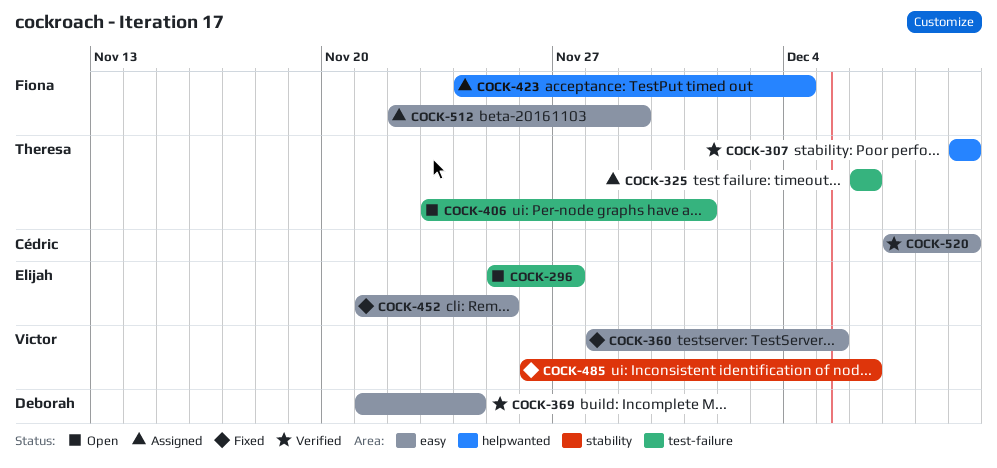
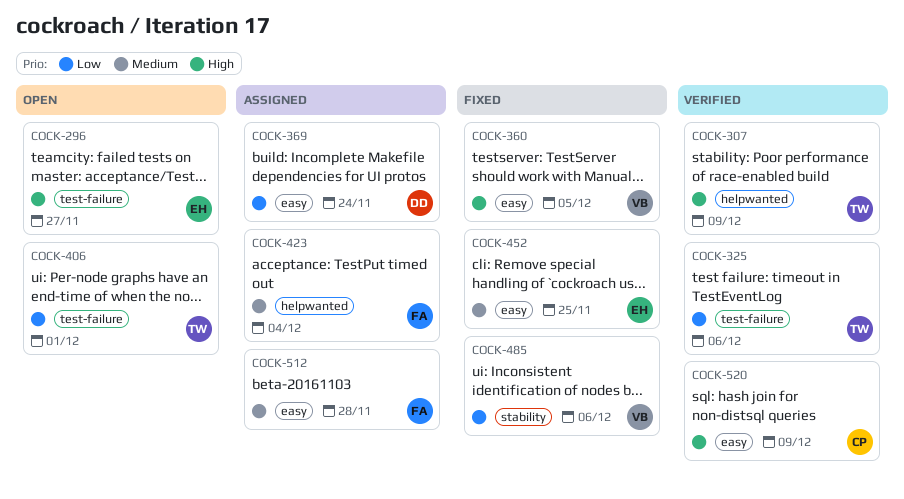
COCK-325, status: Assigned -> Verified
COCK-369, status: Verified -> Assigned
COCK-512, due: Nov 29 -> Nov 28

